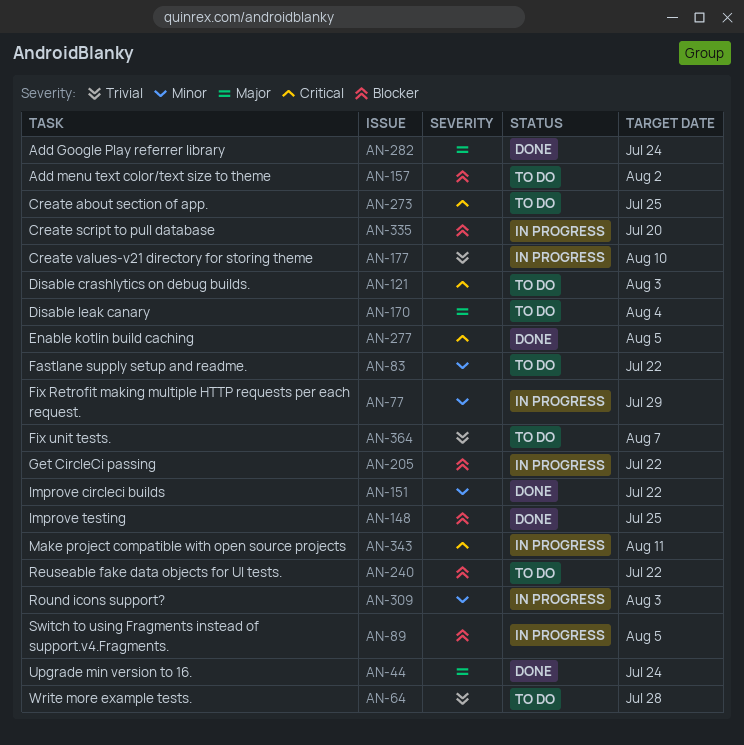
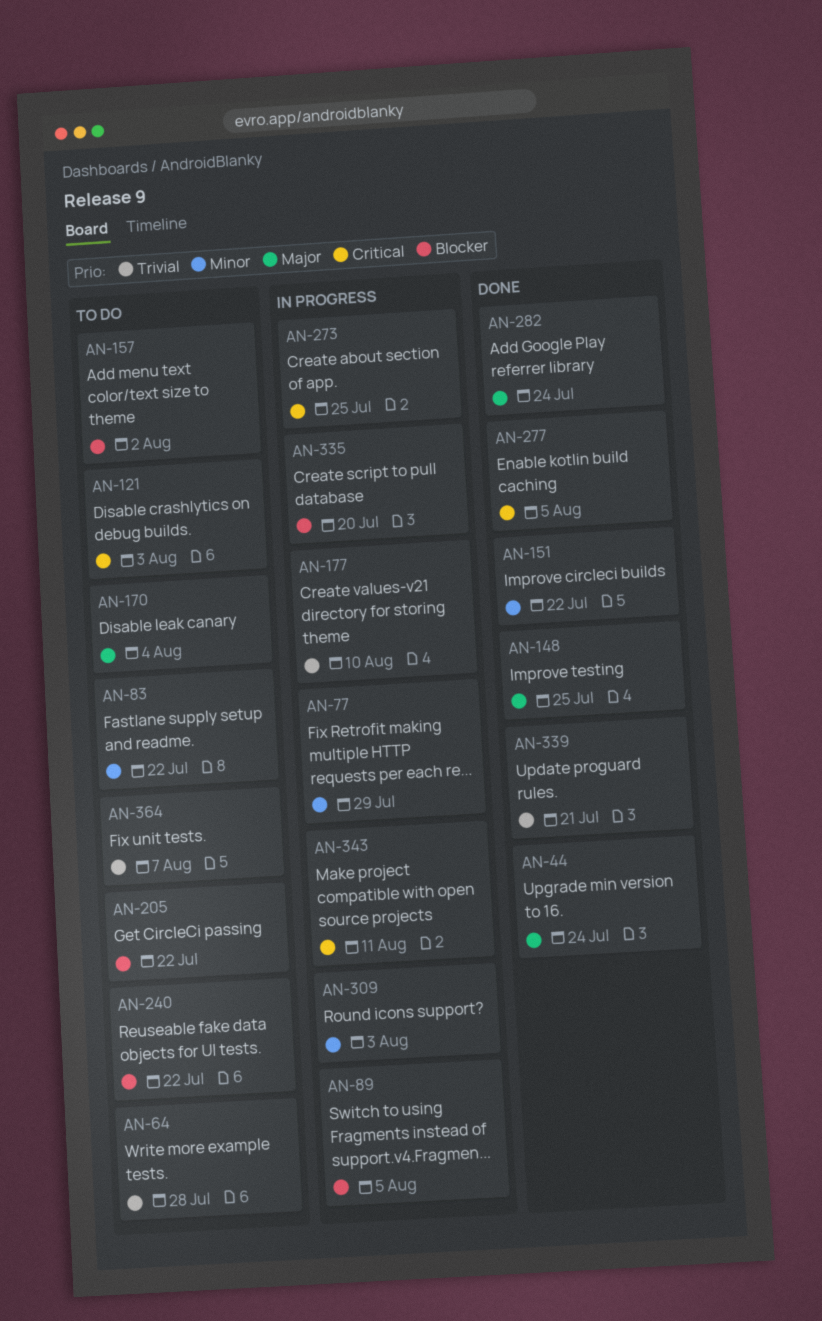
AN-148, priority: Blocker -> Major
AN-205, status: In progress -> To do
AN-273, status: To do -> In progress
AN-339: none -> present

